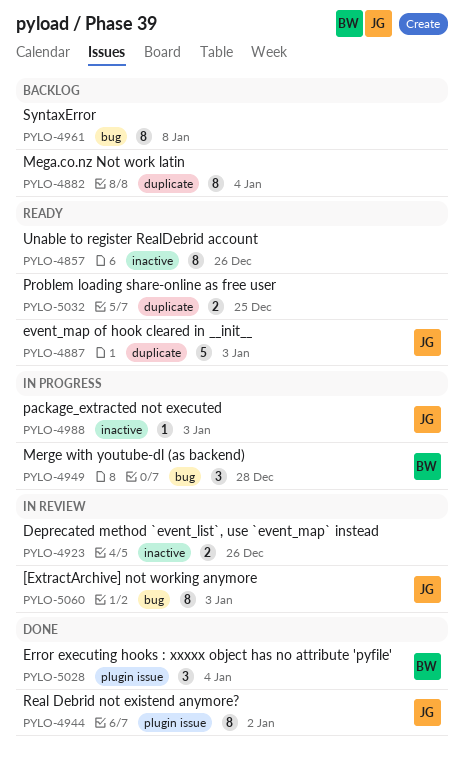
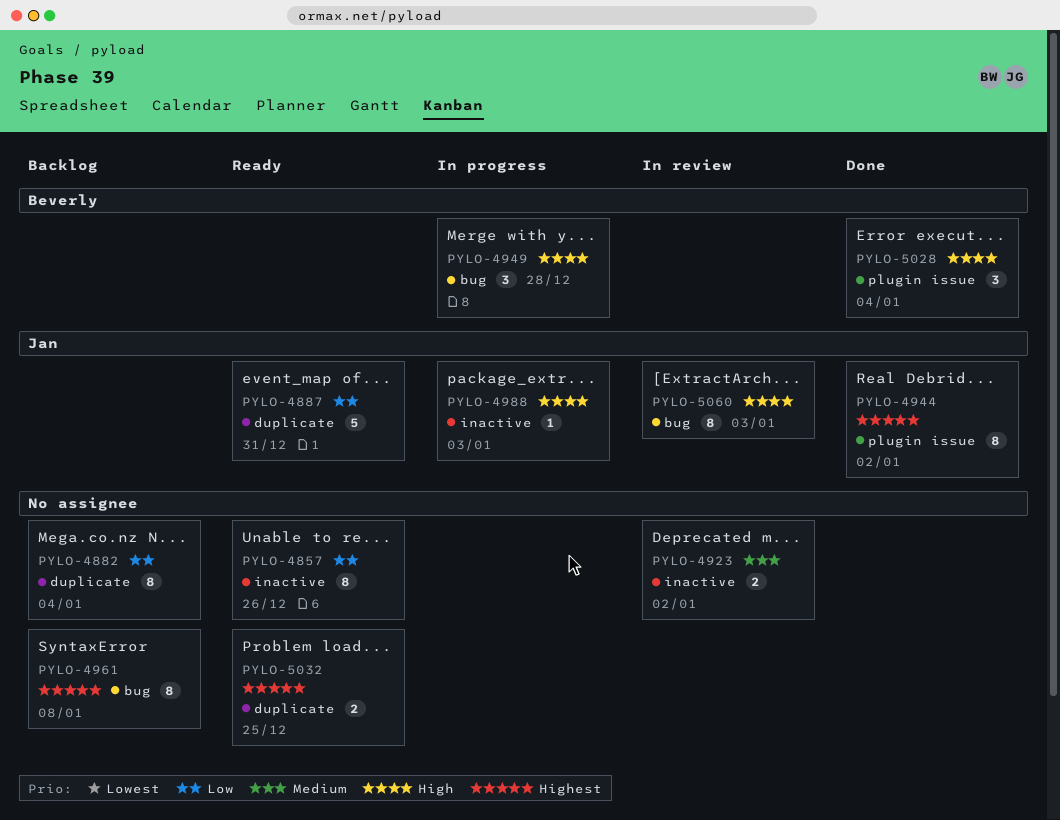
PYLO-4887, due: Jan 3 -> Dec 31
PYLO-4923, due: Dec 26 -> Jan 2

